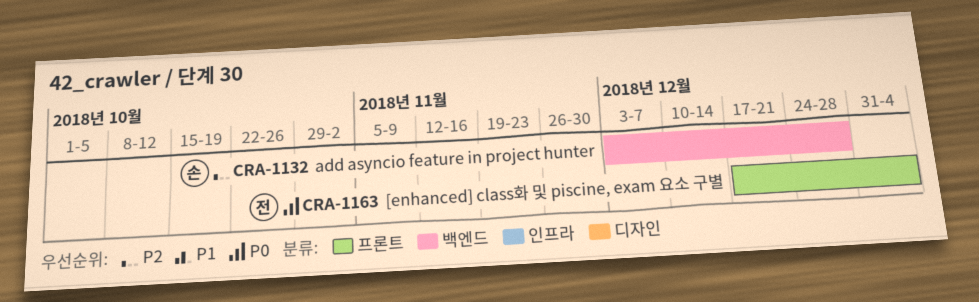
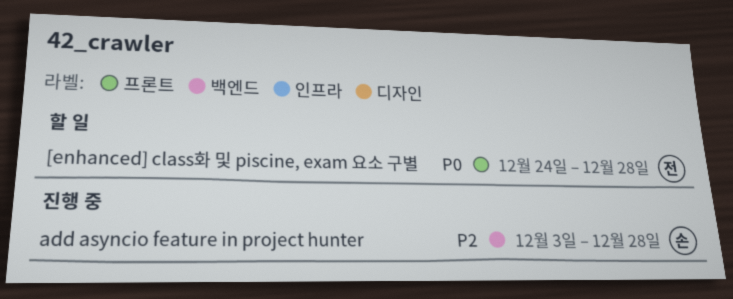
[enhanced] class화 및 piscine, exam 요소 구별, start: Dec 17 -> Dec 24
[enhanced] class화 및 piscine, exam 요소 구별, due: Jan 4 -> Dec 28

